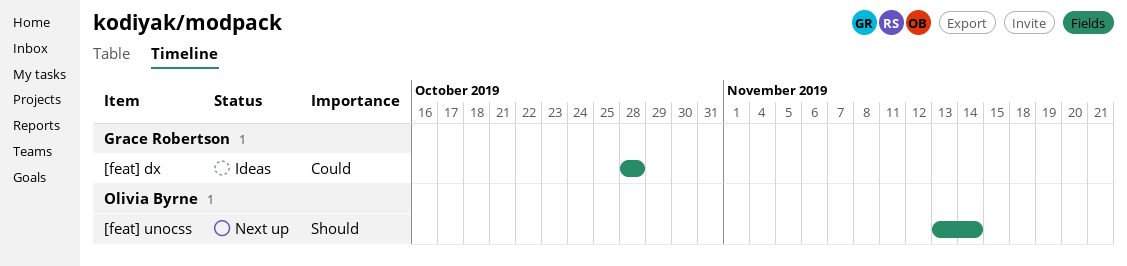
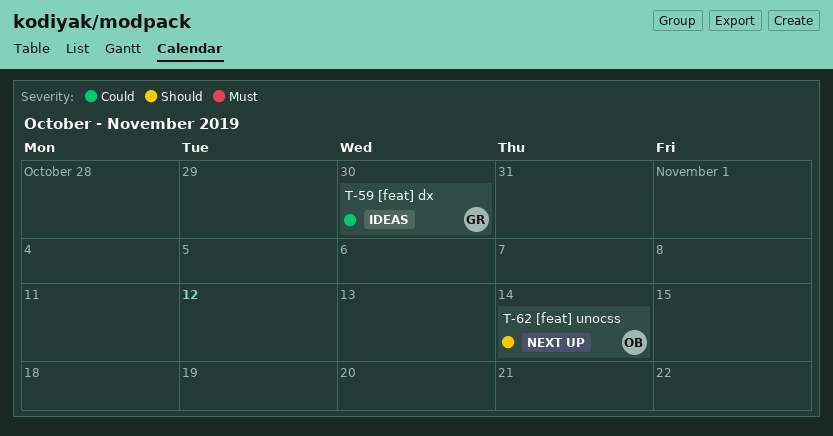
[feat] dx, due: Oct 28 -> Oct 30

